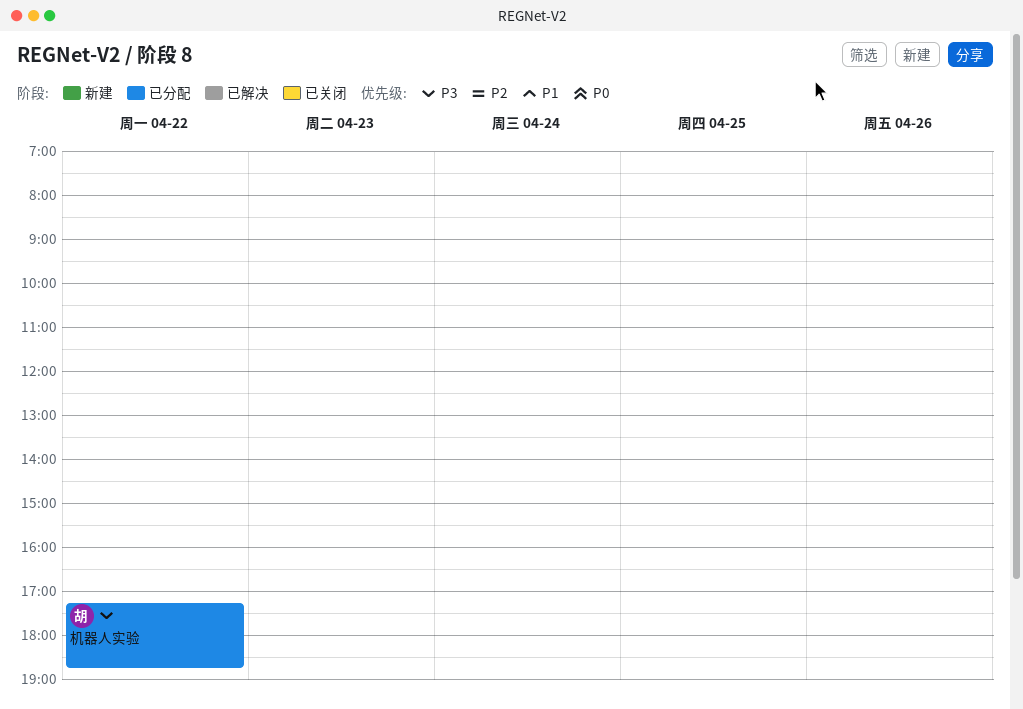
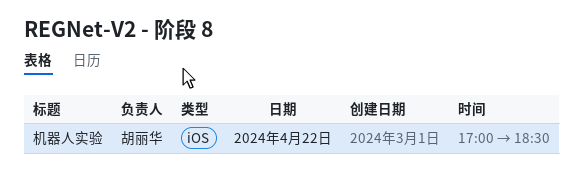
机器人实验, begins: 17:15 -> 17:00
机器人实验, ends: 18:45 -> 18:30

